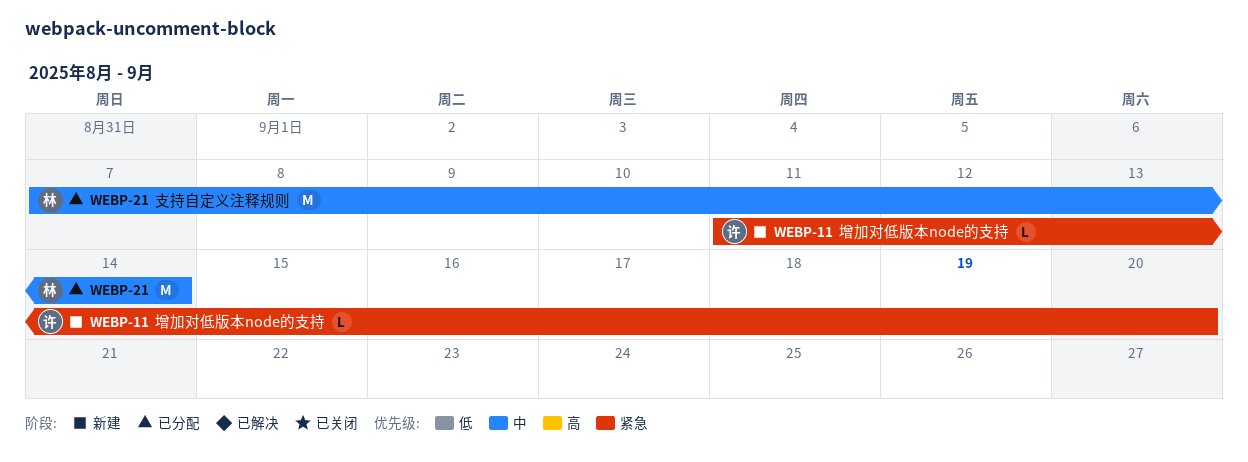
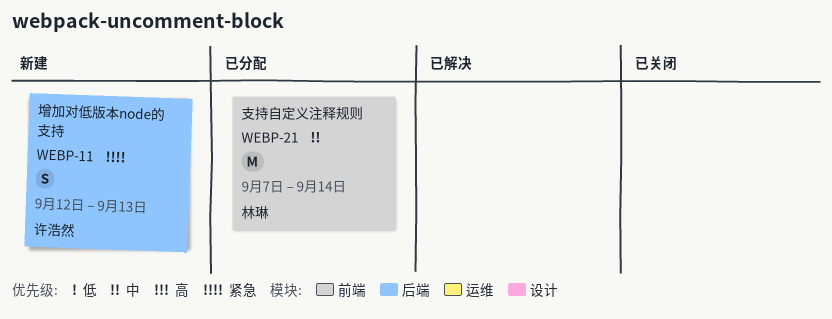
WEBP-11, estimate: L -> S
WEBP-11, start: Sep 11 -> Sep 12
WEBP-11, due: Sep 20 -> Sep 13

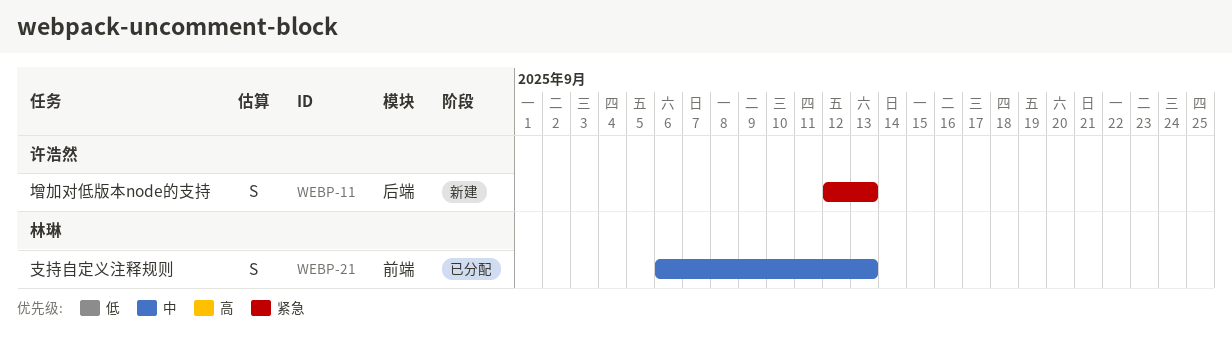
WEBP-21, estimate: M -> S
WEBP-21, start: Sep 7 -> Sep 6
WEBP-21, due: Sep 14 -> Sep 13

